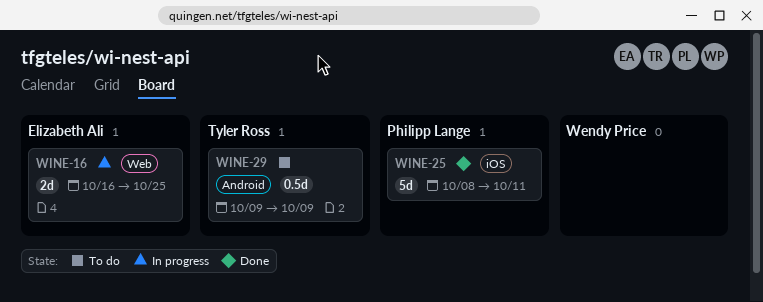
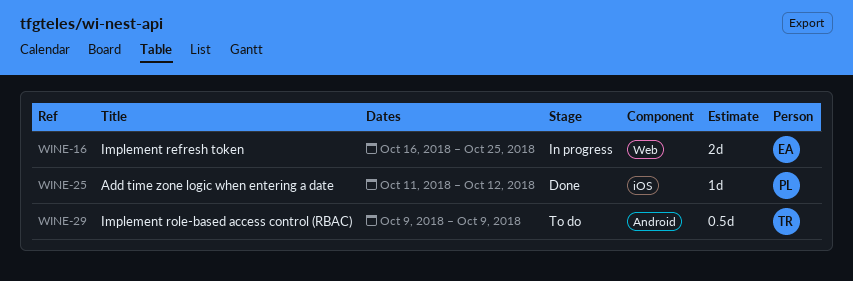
WINE-25, estimate: 5d -> 1d
WINE-25, start: Oct 8 -> Oct 11
WINE-25, due: Oct 11 -> Oct 12

